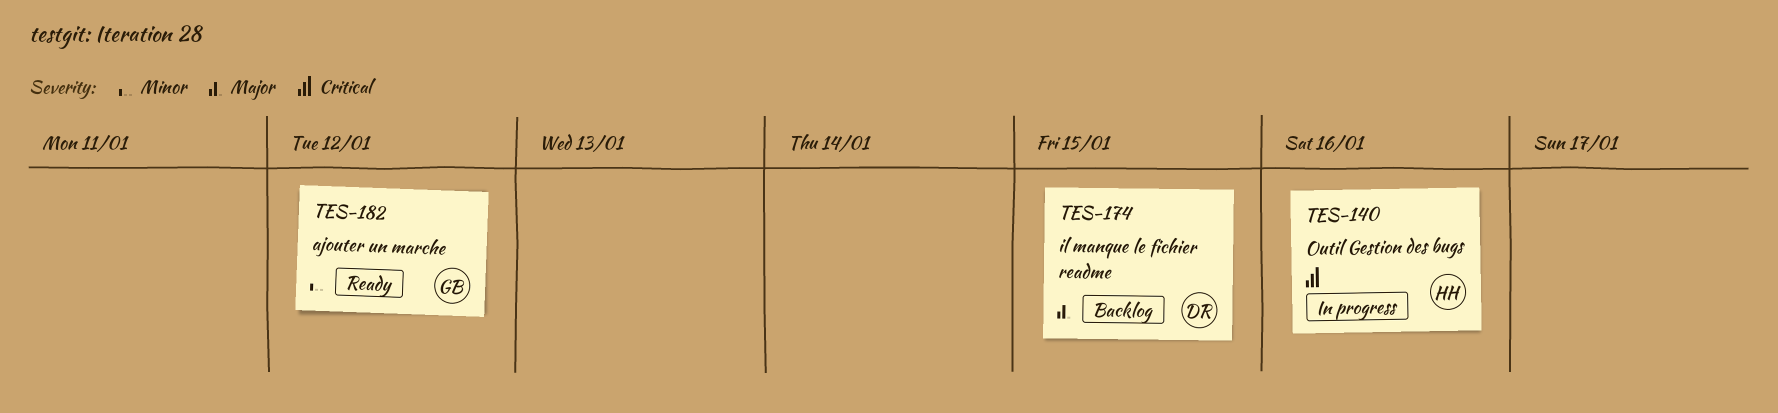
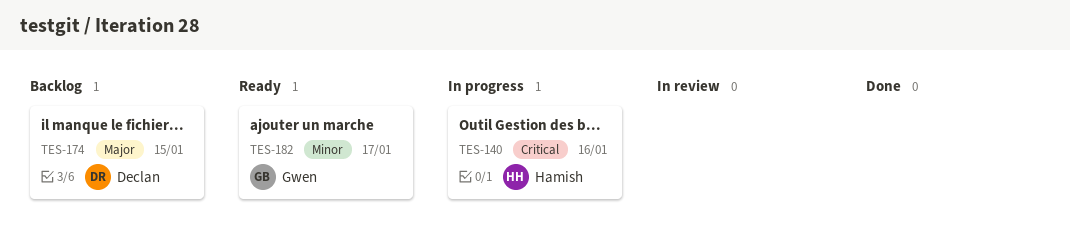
TES-182, due: Jan 12 -> Jan 17

